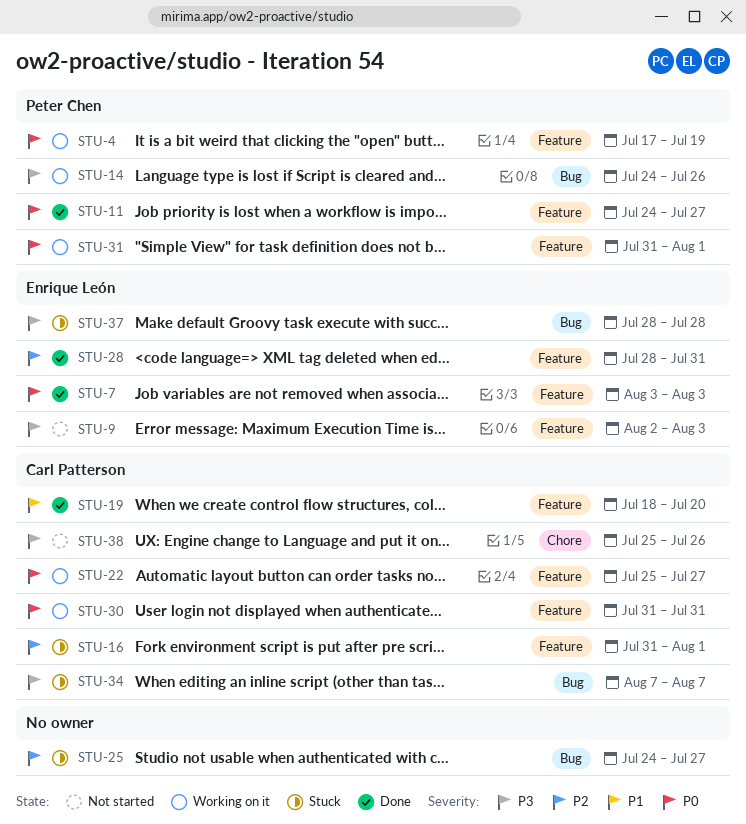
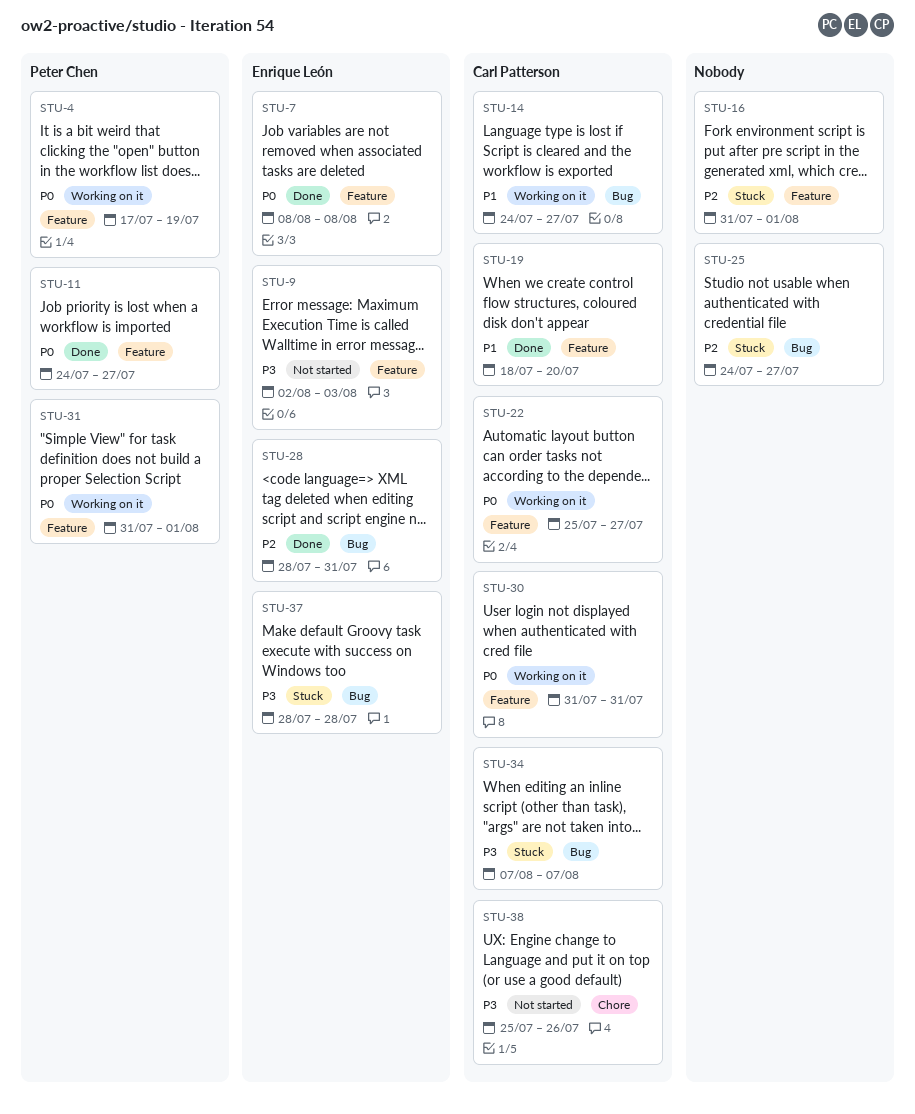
STU-7, start: Aug 3 -> Aug 8
STU-7, due: Aug 3 -> Aug 8
STU-14, owner: Peter Chen -> Carl Patterson
STU-14, priority: P3 -> P1
STU-14, due: Jul 26 -> Jul 27
STU-16, owner: Carl Patterson -> none
STU-28, label: Feature -> Bug

